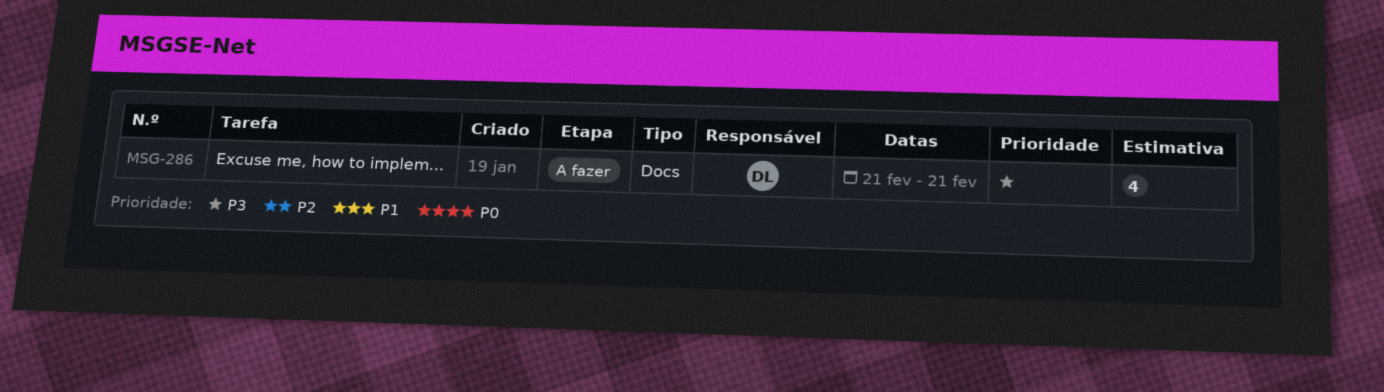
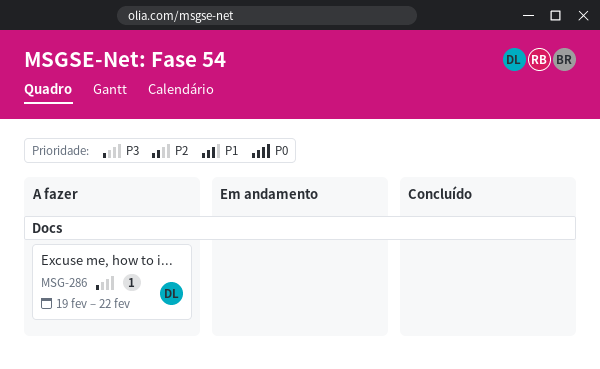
MSG-286, estimate: 4 -> 1
MSG-286, start: Feb 21 -> Feb 19
MSG-286, due: Feb 21 -> Feb 22

